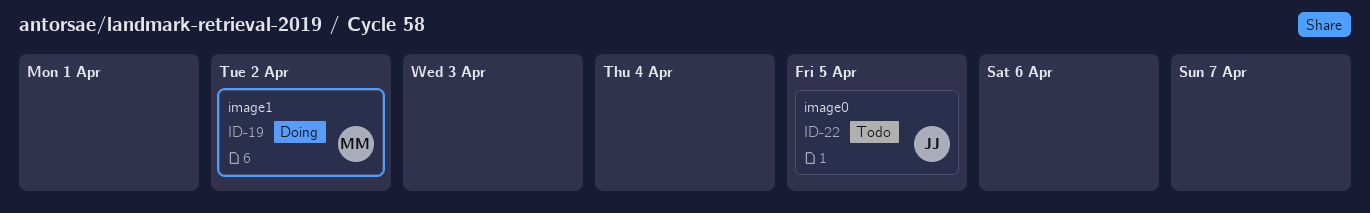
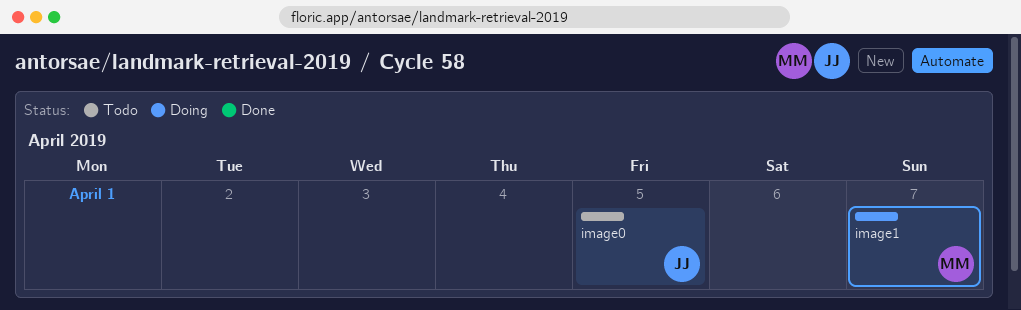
image1, due: Apr 2 -> Apr 7

